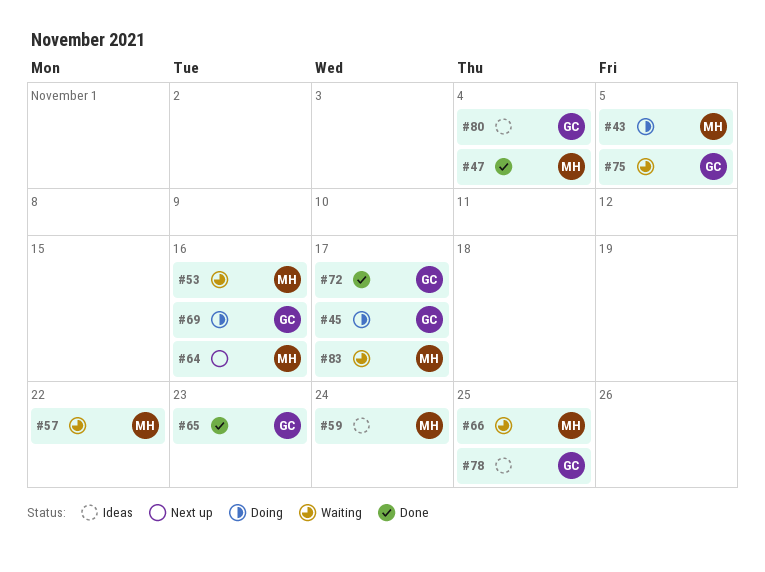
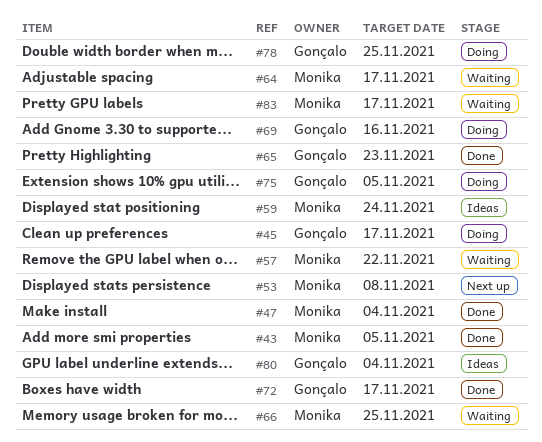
#43, status: Doing -> Done
#53, status: Waiting -> Next up
#53, due: Nov 16 -> Nov 8
#64, status: Next up -> Waiting
#64, due: Nov 16 -> Nov 17
#75, status: Waiting -> Doing
#78, status: Ideas -> Doing

